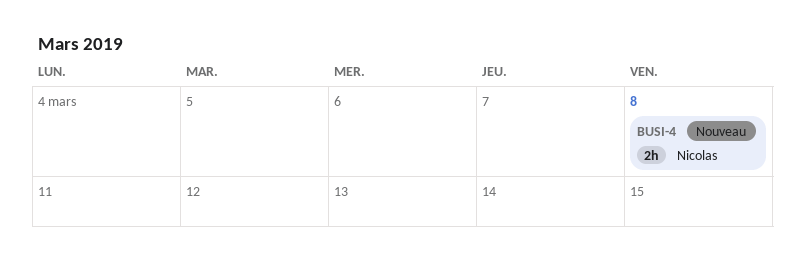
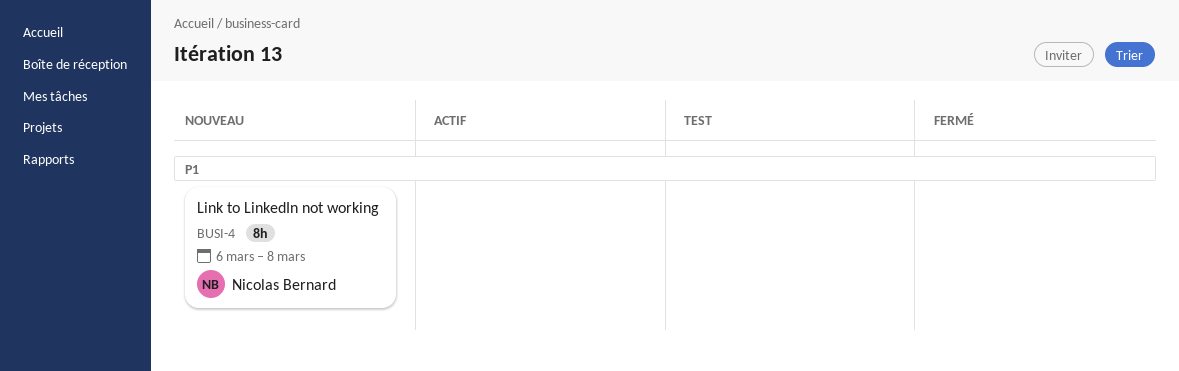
BUSI-4, estimate: 2h -> 8h

